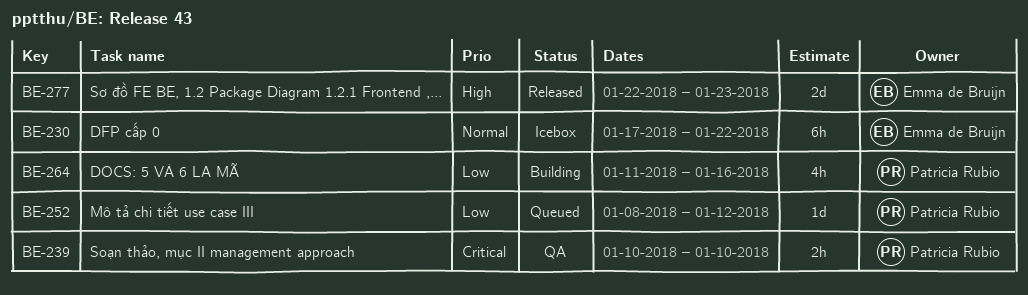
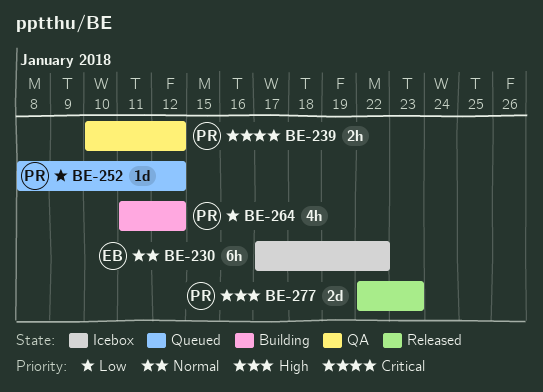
BE-239, due: Jan 10 -> Jan 12
BE-264, due: Jan 16 -> Jan 12
BE-277, owner: Emma de Bruijn -> Patricia Rubio

